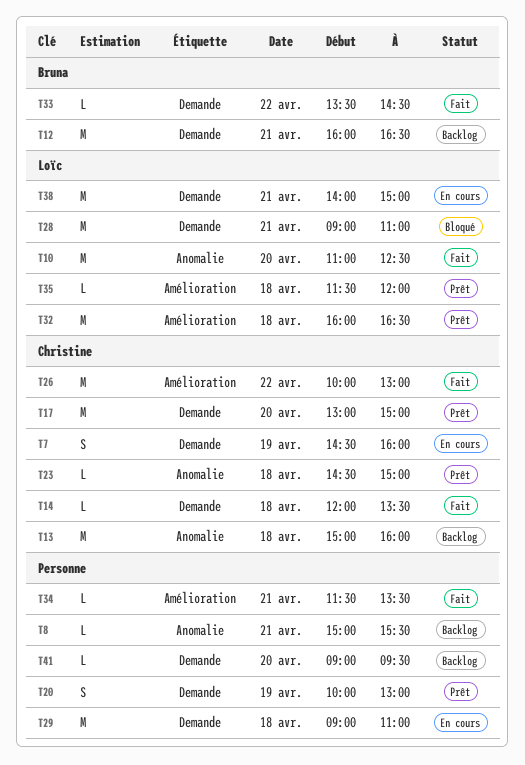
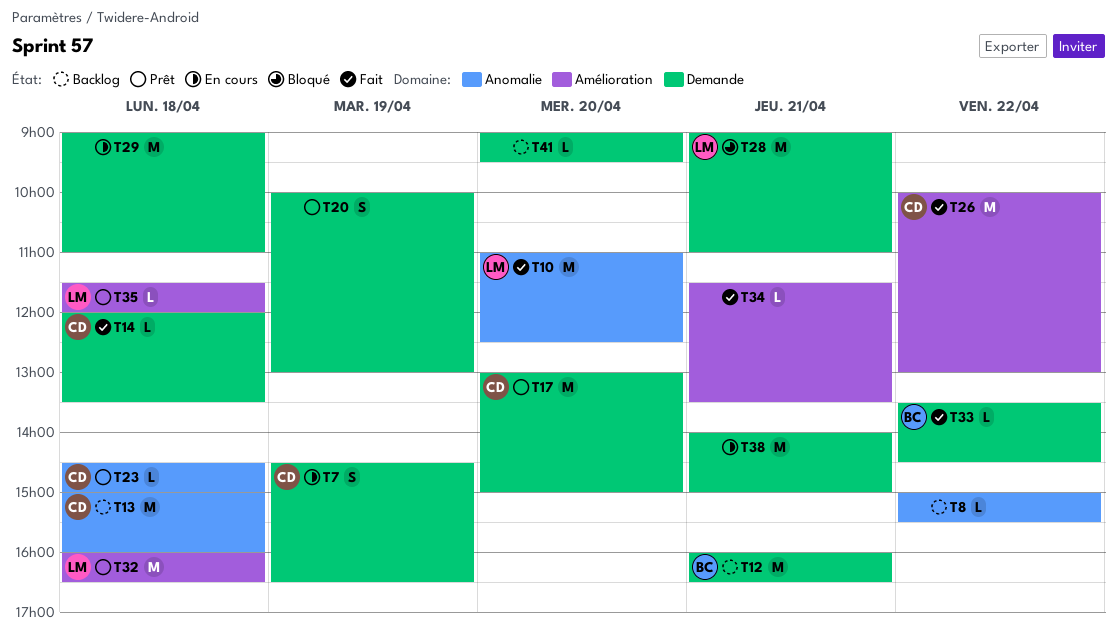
T7, ends: 16:00 -> 16:30
T8, day: Apr 21 -> Apr 22
T38, owner: Loïc -> none

